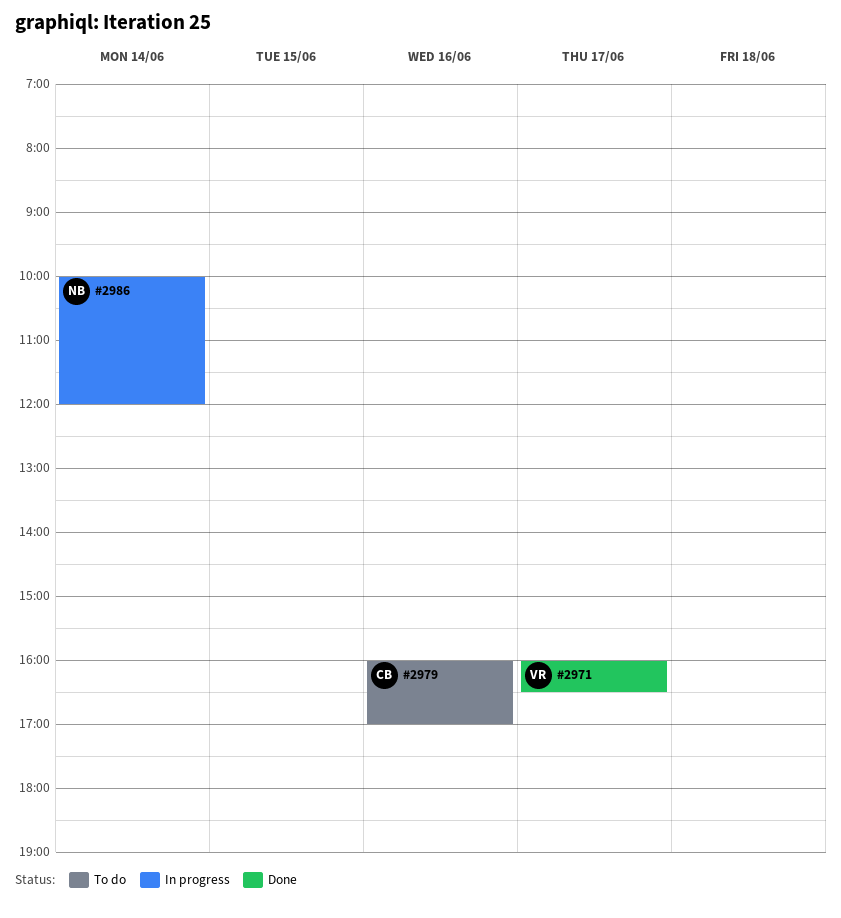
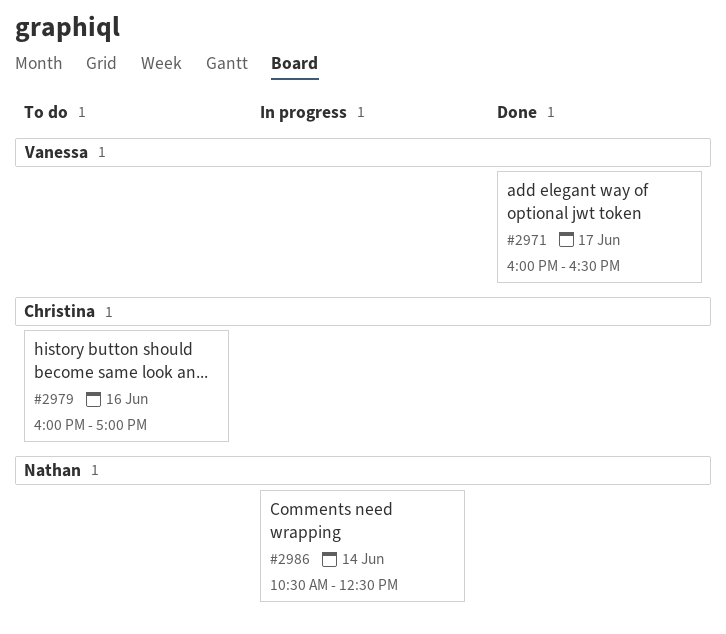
#2986, begins: 10:00 -> 10:30
#2986, ends: 12:00 -> 12:30

